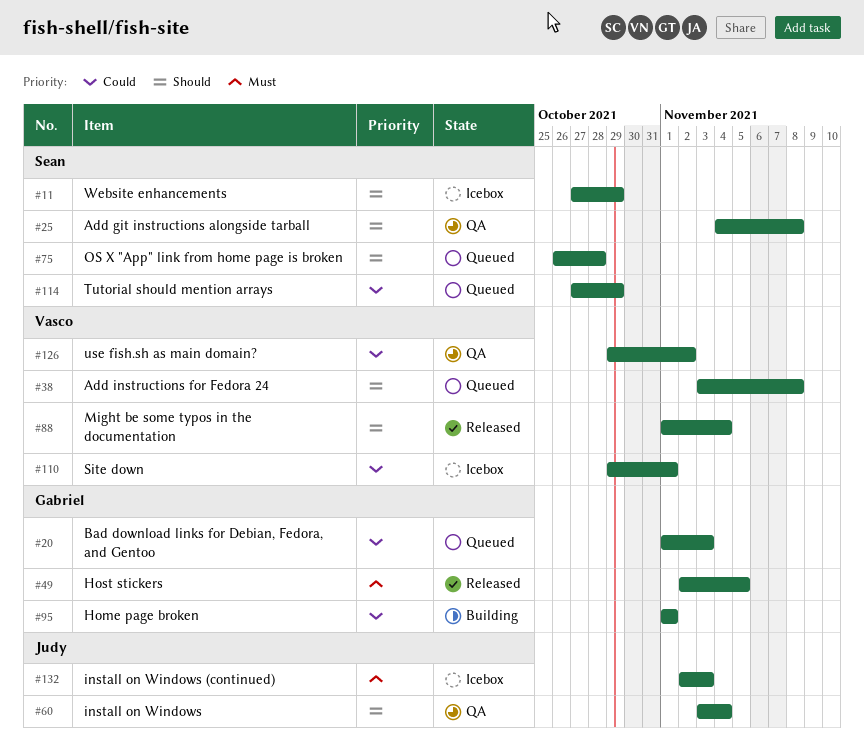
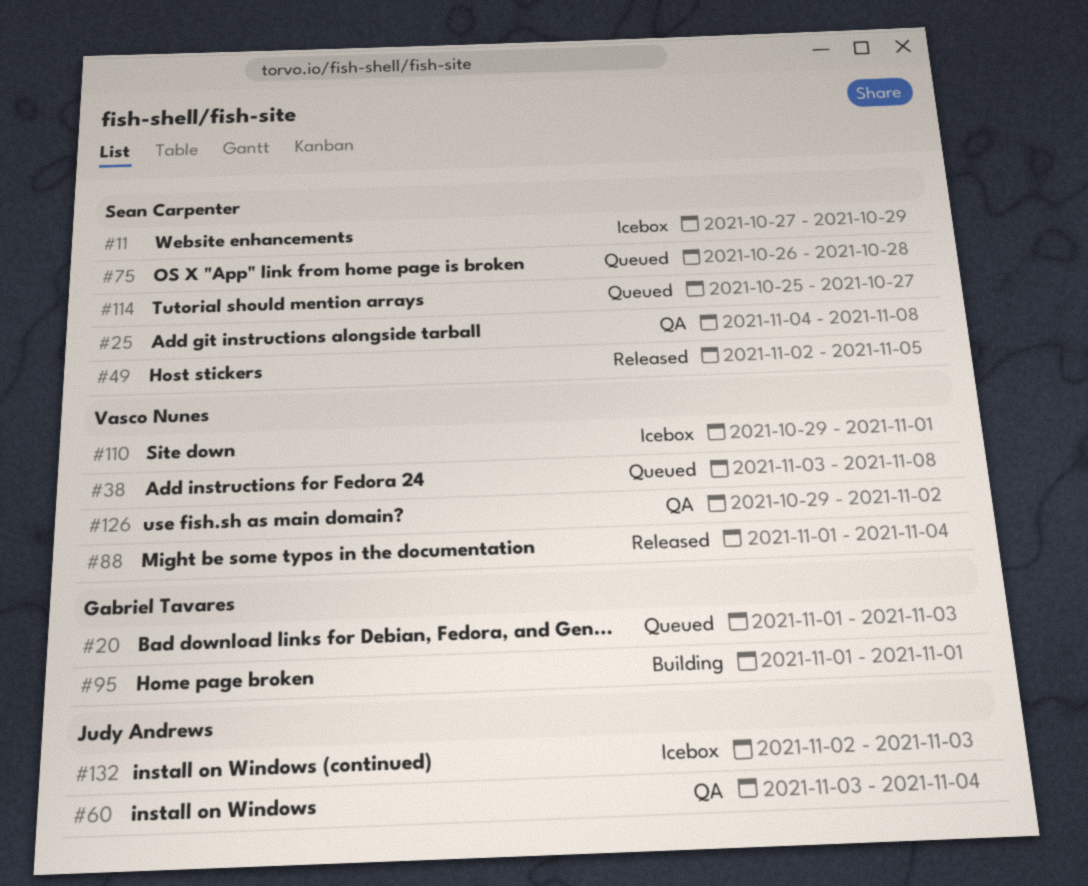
#49, owner: Gabriel Tavares -> Sean Carpenter
#114, start: Oct 27 -> Oct 25
#114, due: Oct 29 -> Oct 27

